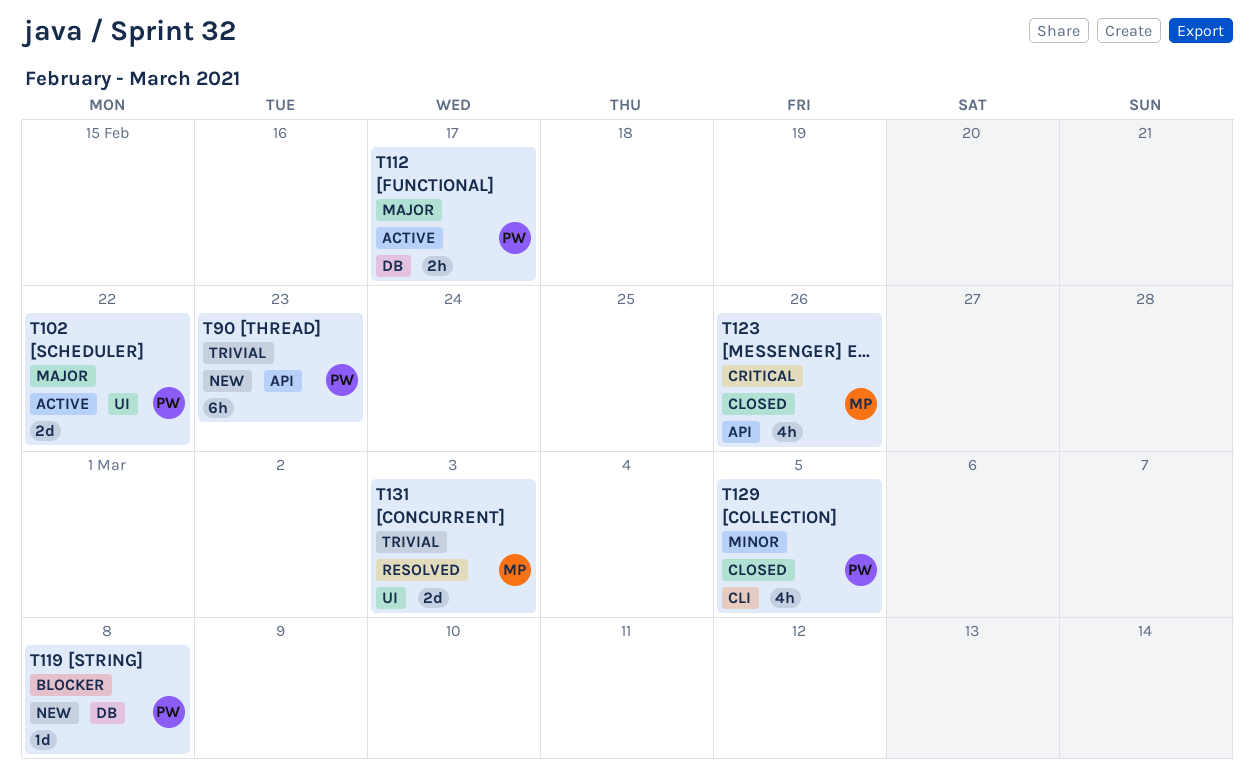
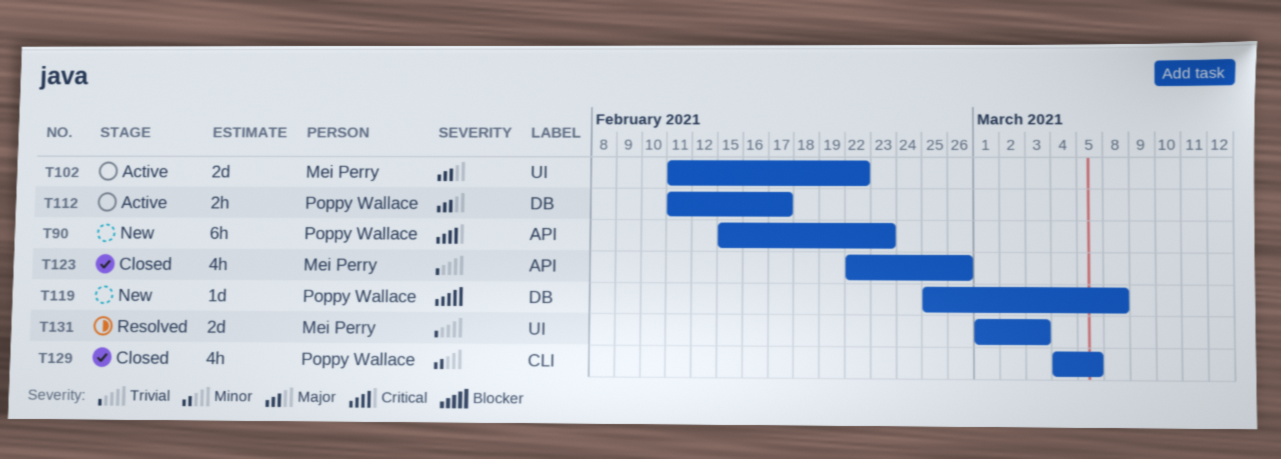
T90, priority: Trivial -> Critical
T102, owner: Poppy Wallace -> Mei Perry
T123, priority: Critical -> Trivial

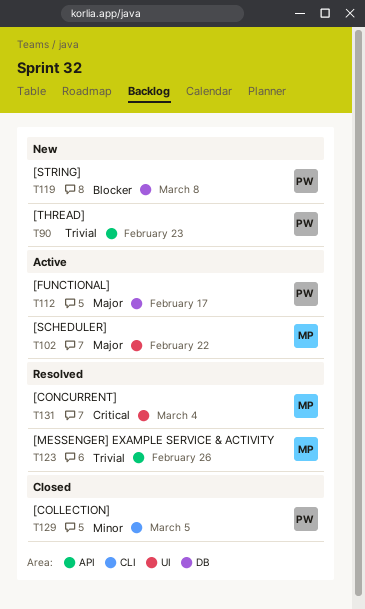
T90, priority: Critical -> Trivial
T123, status: Closed -> Resolved
T131, priority: Trivial -> Critical
T131, due: Mar 3 -> Mar 4

